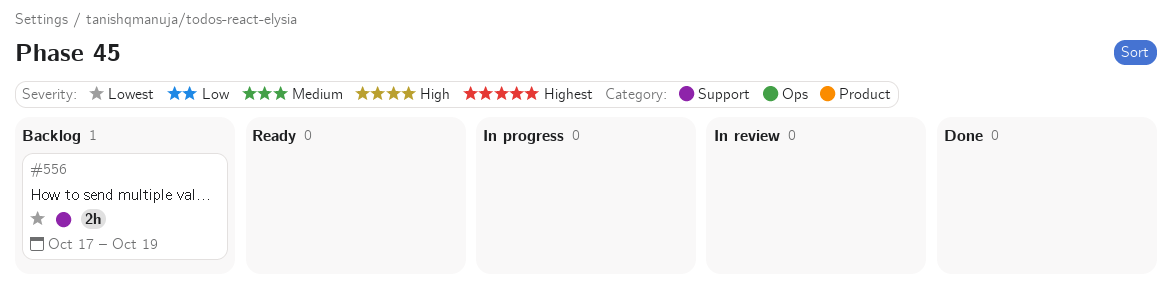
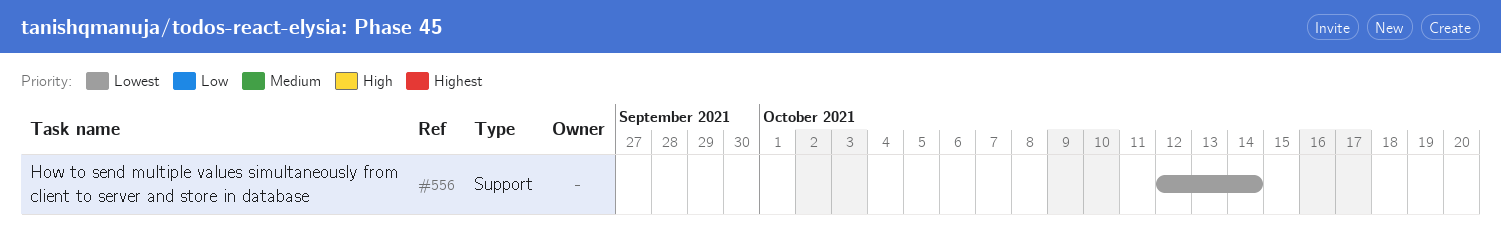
#556, start: Oct 17 -> Oct 12
#556, due: Oct 19 -> Oct 14

